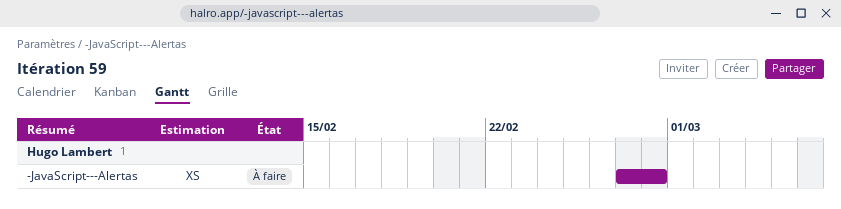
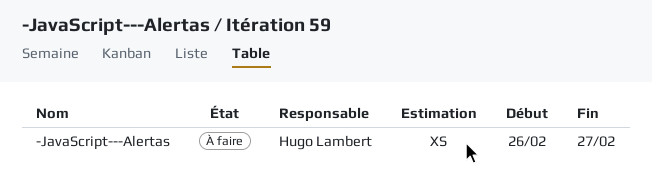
-JavaScript---Alertas, start: Feb 27 -> Feb 26
-JavaScript---Alertas, due: Feb 28 -> Feb 27

